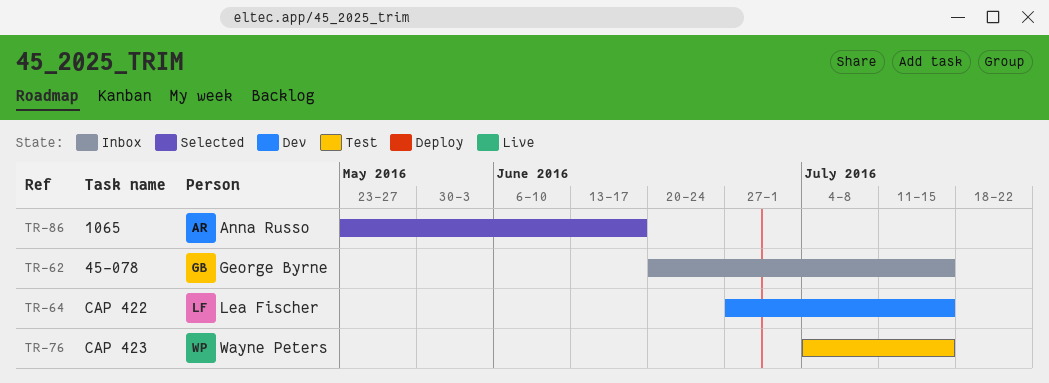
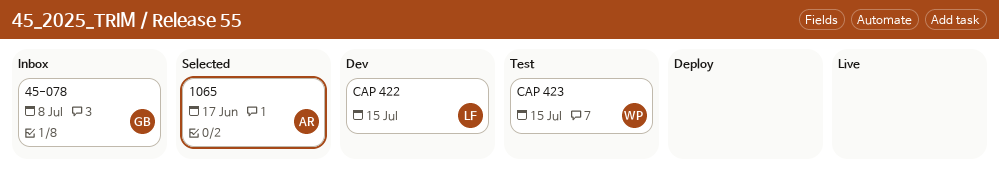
45-078, due: Jul 15 -> Jul 8

